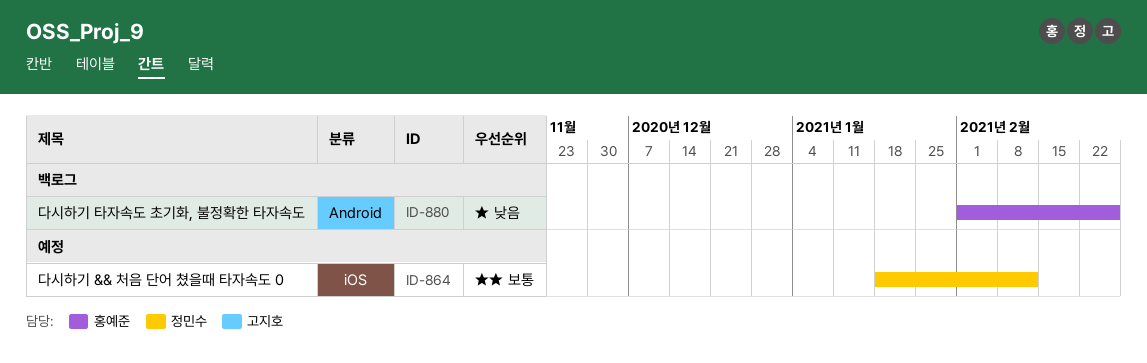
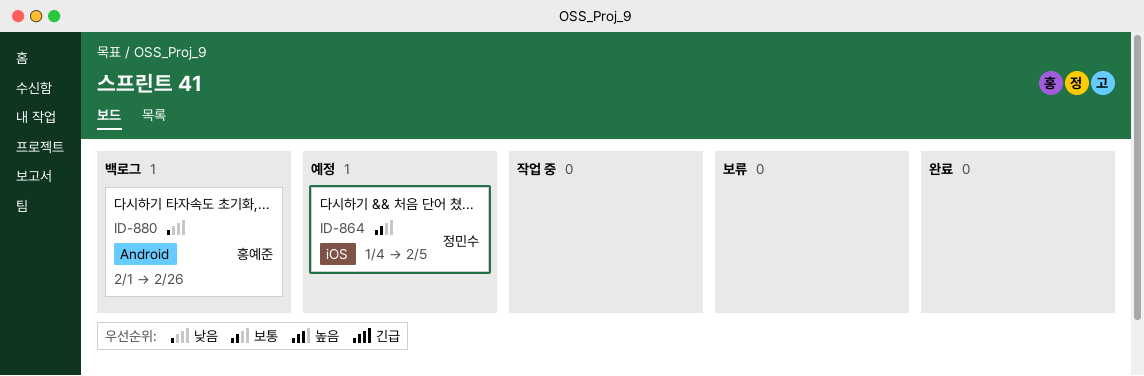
ID-864, start: Jan 18 -> Jan 4
ID-864, due: Feb 12 -> Feb 5

